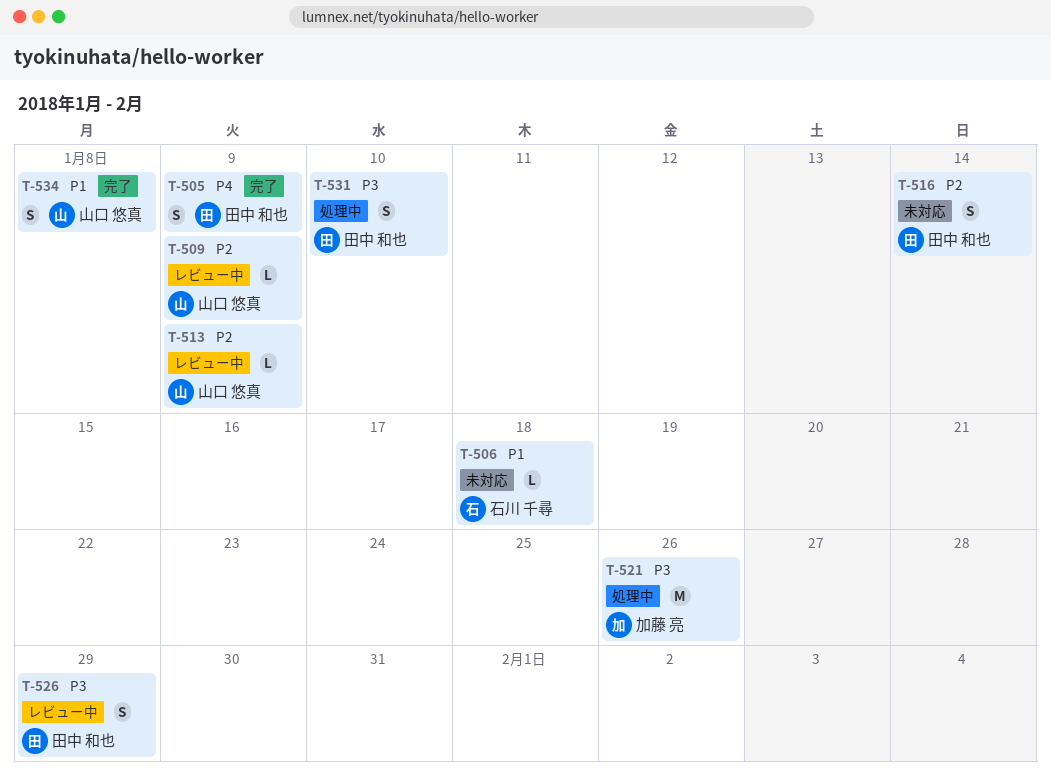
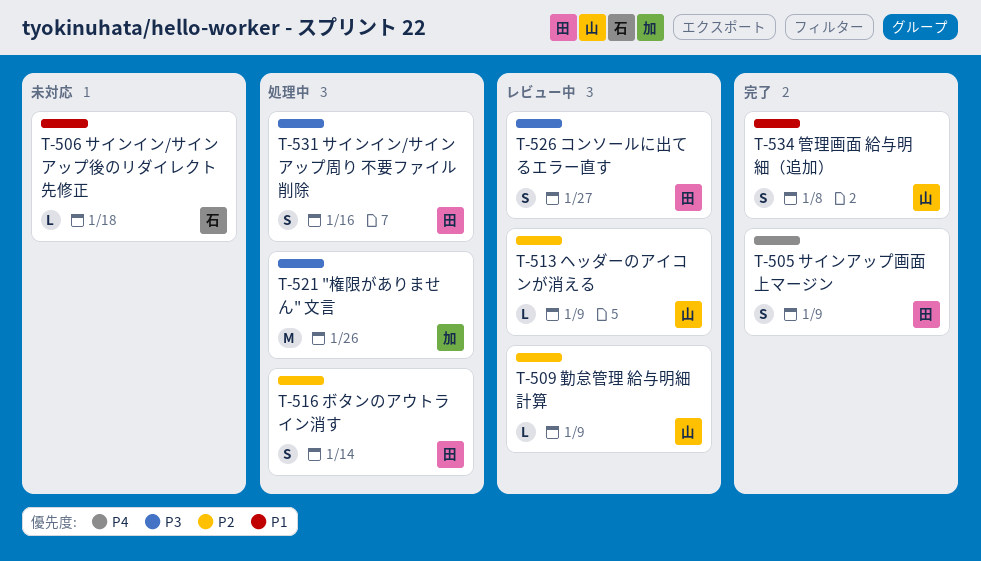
T-516, status: 未対応 -> 処理中
T-526, due: Jan 29 -> Jan 27
T-531, due: Jan 10 -> Jan 16

